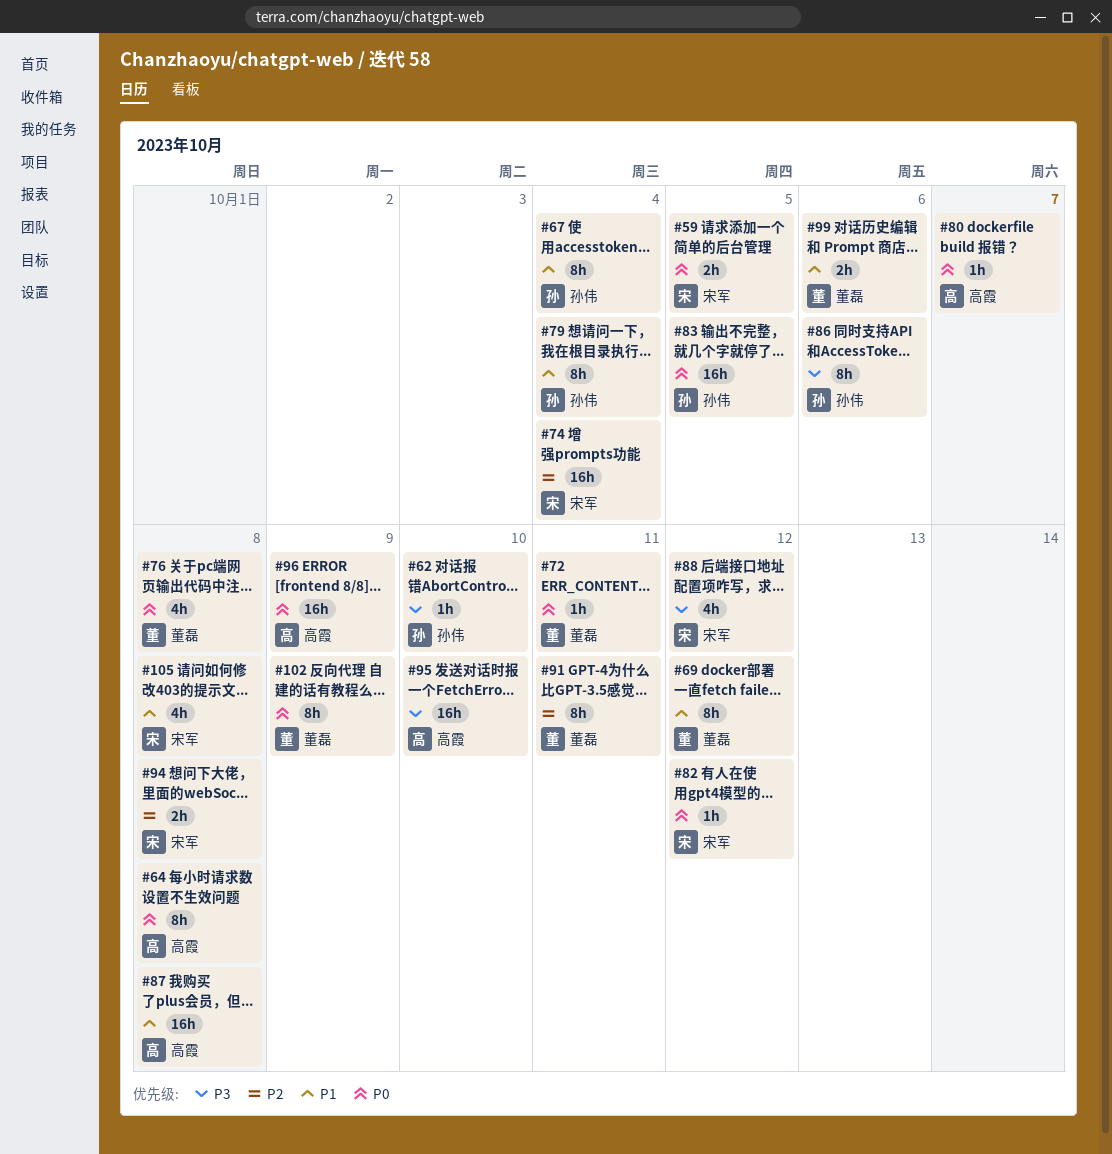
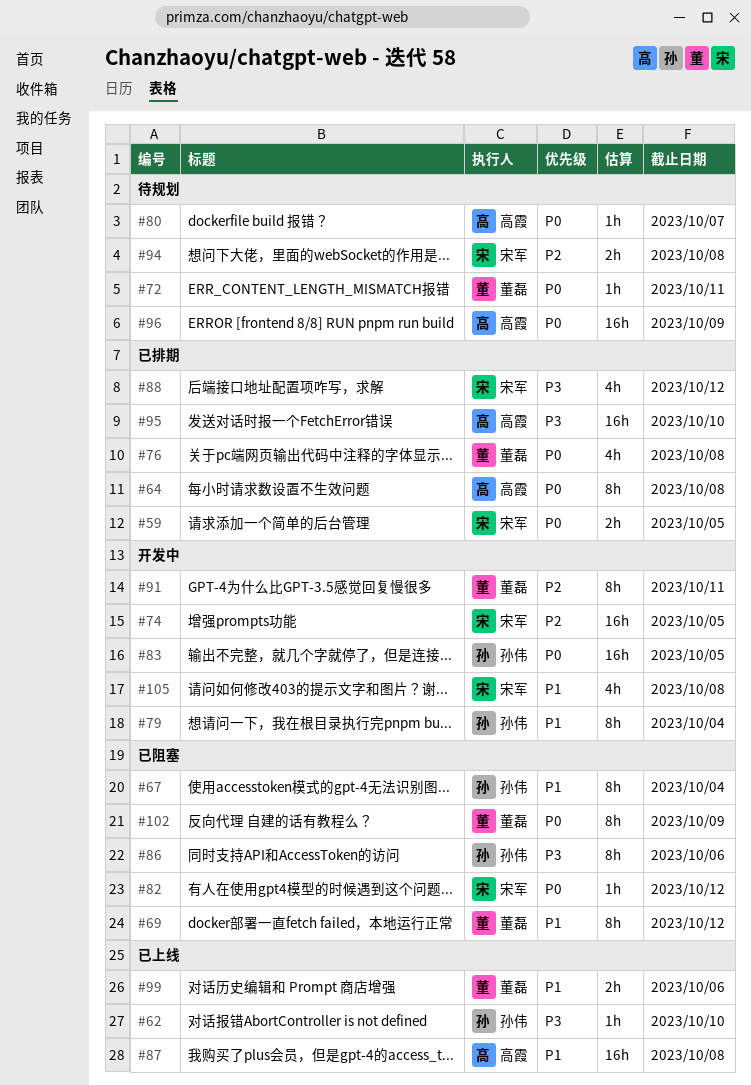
#74, due: Oct 4 -> Oct 5

